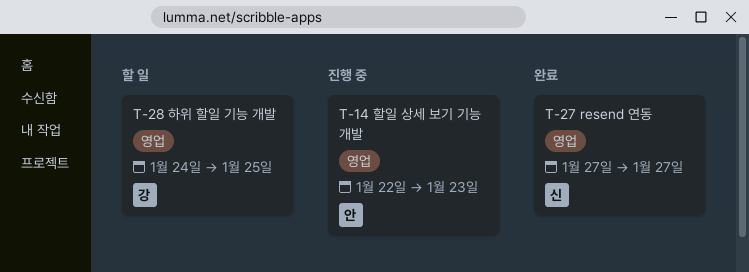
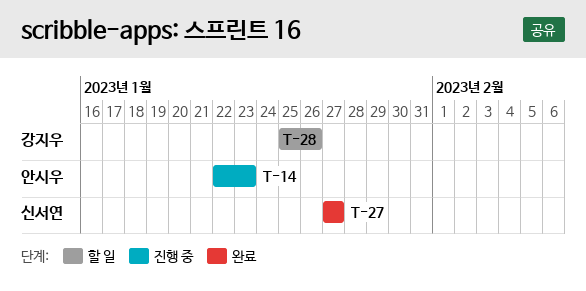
T-28, start: Jan 24 -> Jan 25
T-28, due: Jan 25 -> Jan 26

